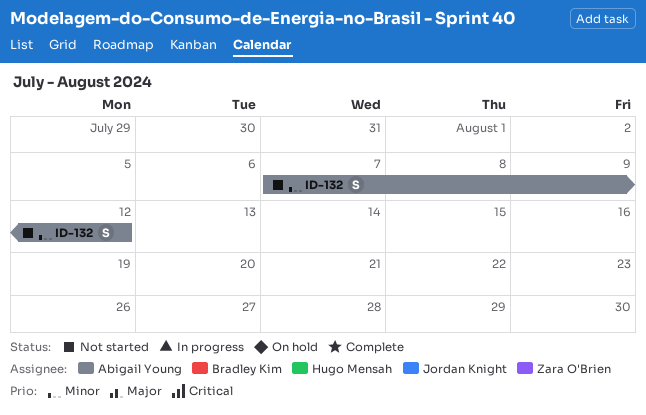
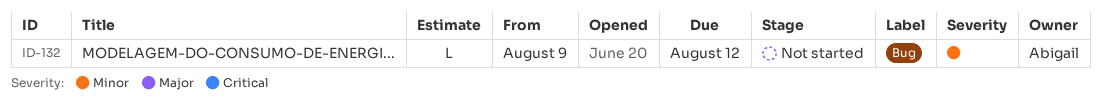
ID-132, estimate: S -> L
ID-132, start: Aug 7 -> Aug 9

